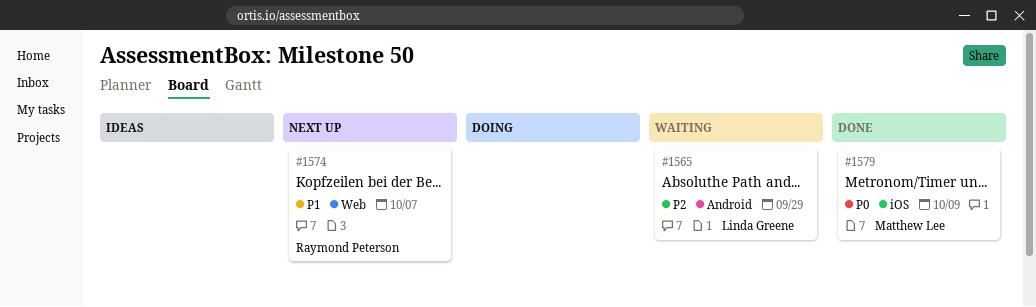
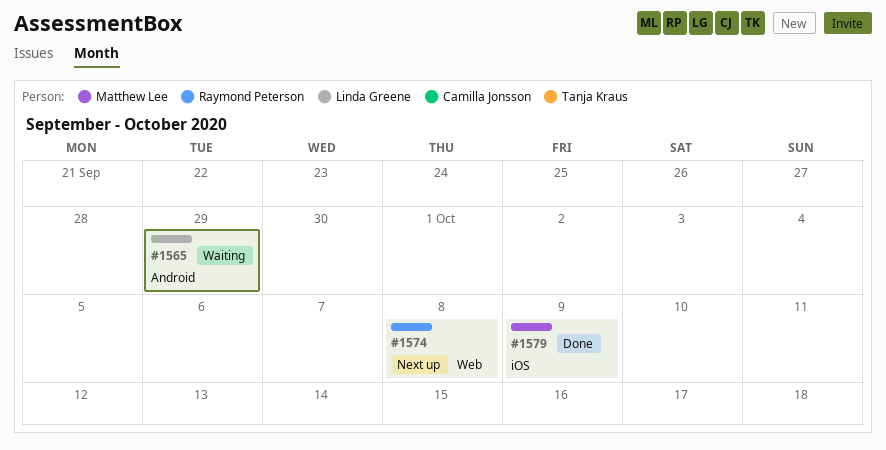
#1574, due: Oct 7 -> Oct 8

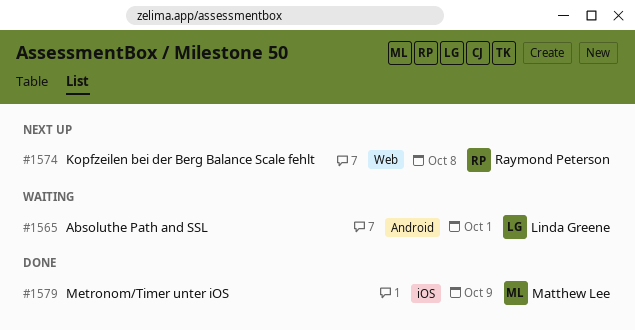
#1565, due: Sep 29 -> Oct 1

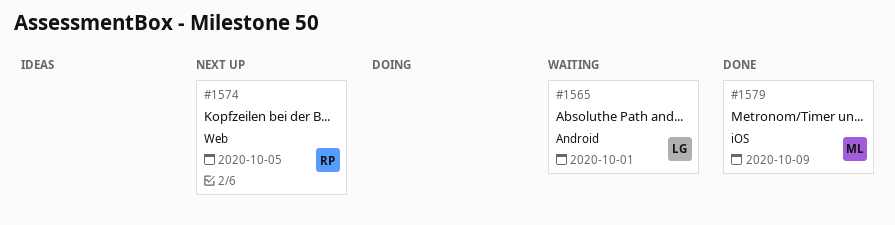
#1574, due: Oct 8 -> Oct 5

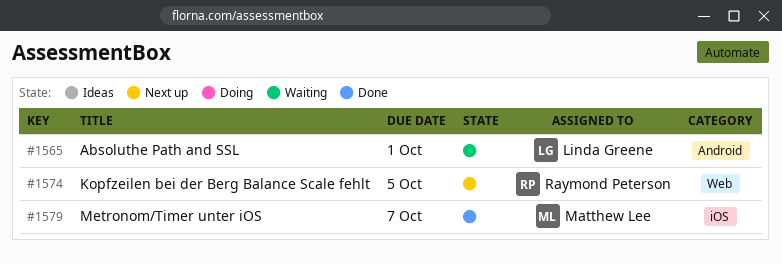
#1579, due: Oct 9 -> Oct 7

